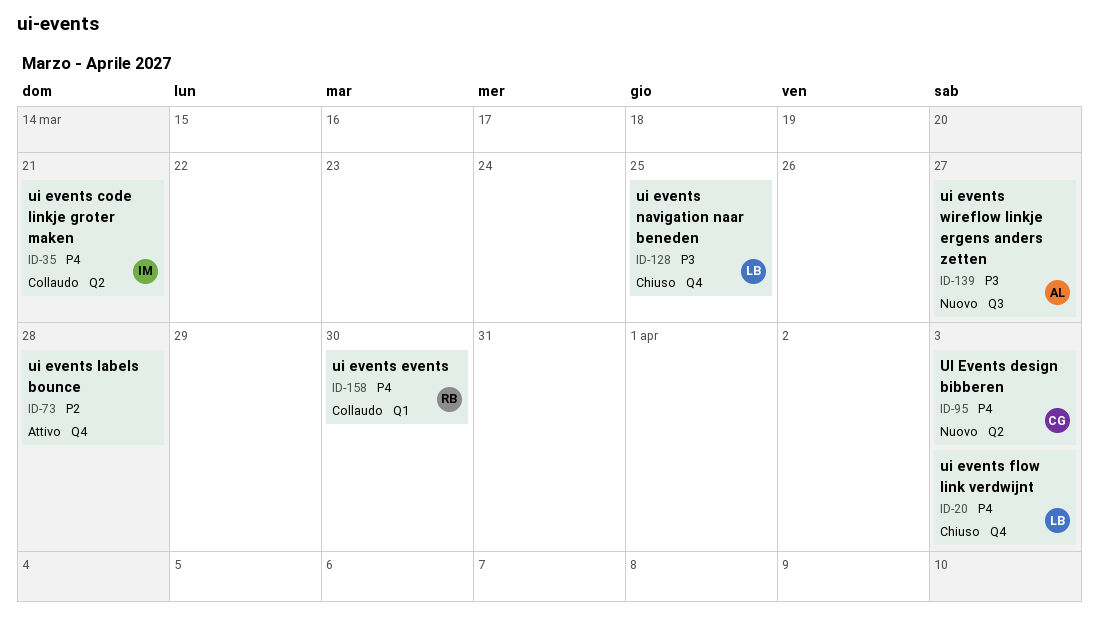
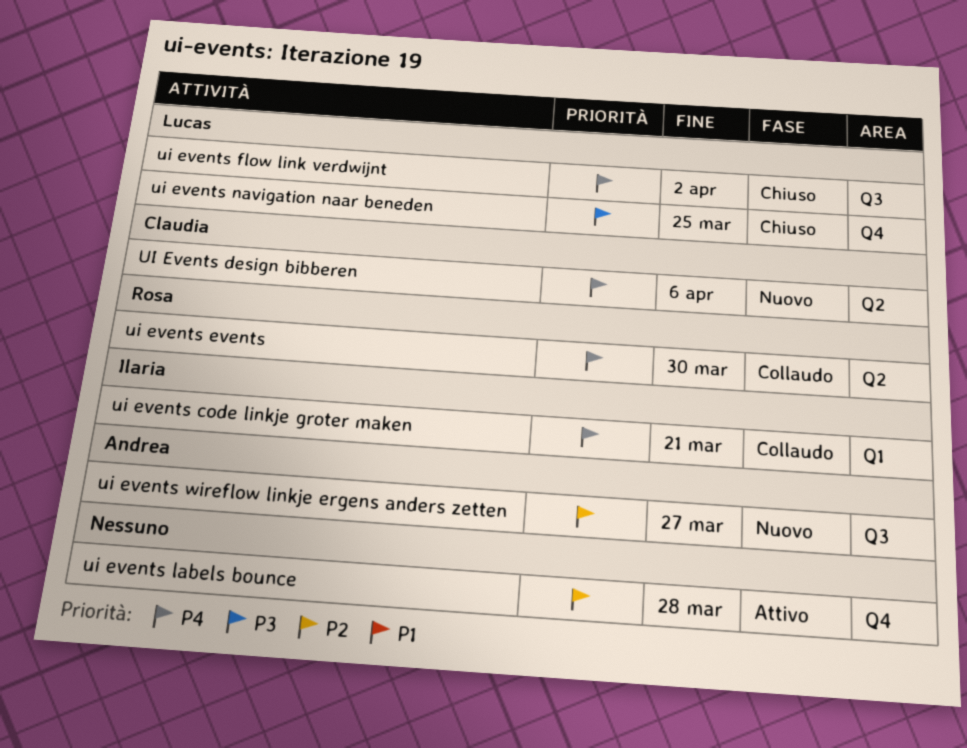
ui events code linkje groter maken, label: Q2 -> Q1
UI Events design bibberen, due: Apr 3 -> Apr 6
ui events events, label: Q1 -> Q2
ui events flow link verdwijnt, label: Q4 -> Q3
ui events flow link verdwijnt, due: Apr 3 -> Apr 2
ui events wireflow linkje ergens anders zetten, priority: P3 -> P2

